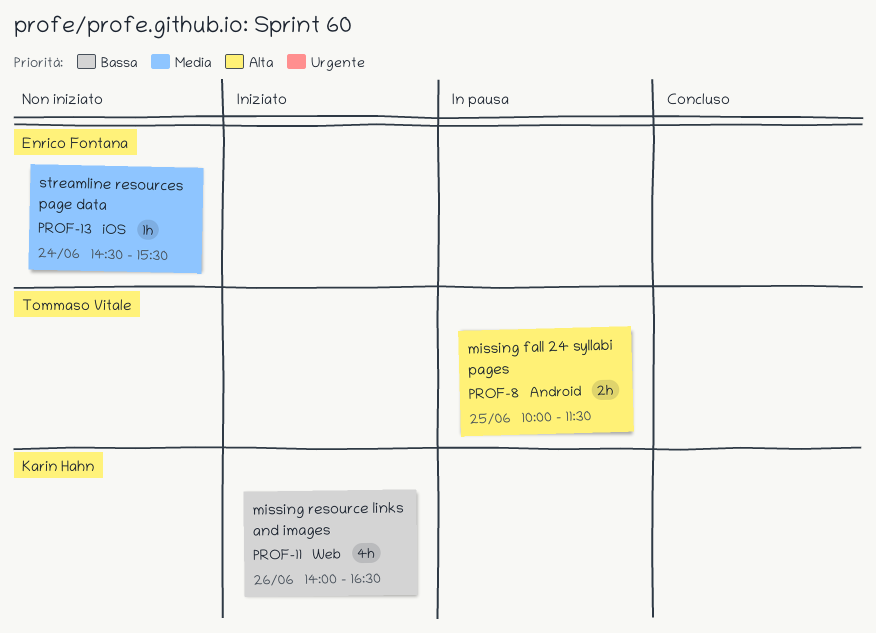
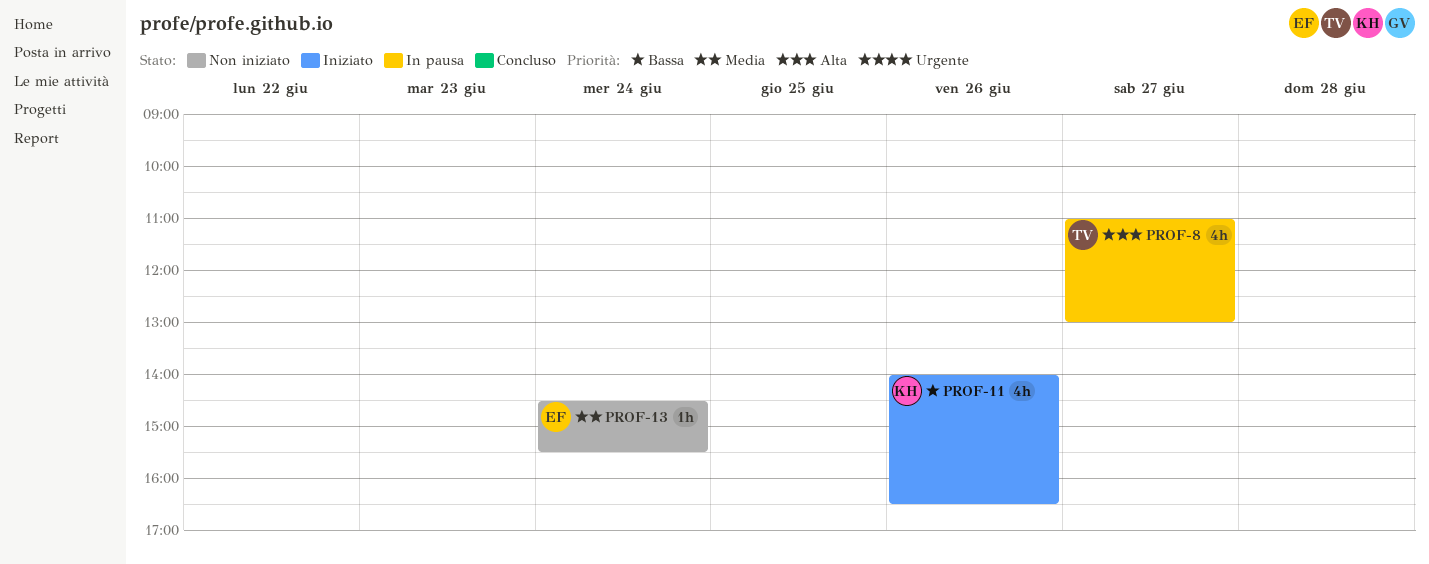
PROF-8, estimate: 2h -> 4h
PROF-8, day: Jun 25 -> Jun 27
PROF-8, begins: 10:00 -> 11:00
PROF-8, ends: 11:30 -> 13:00

